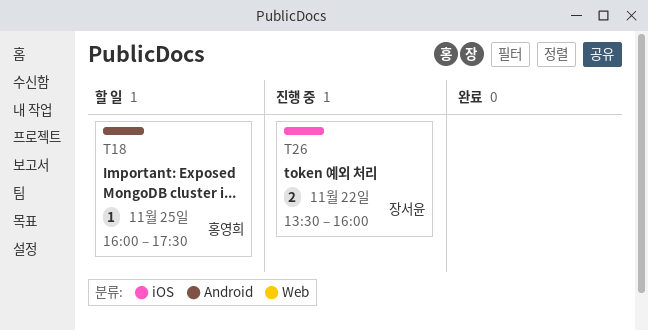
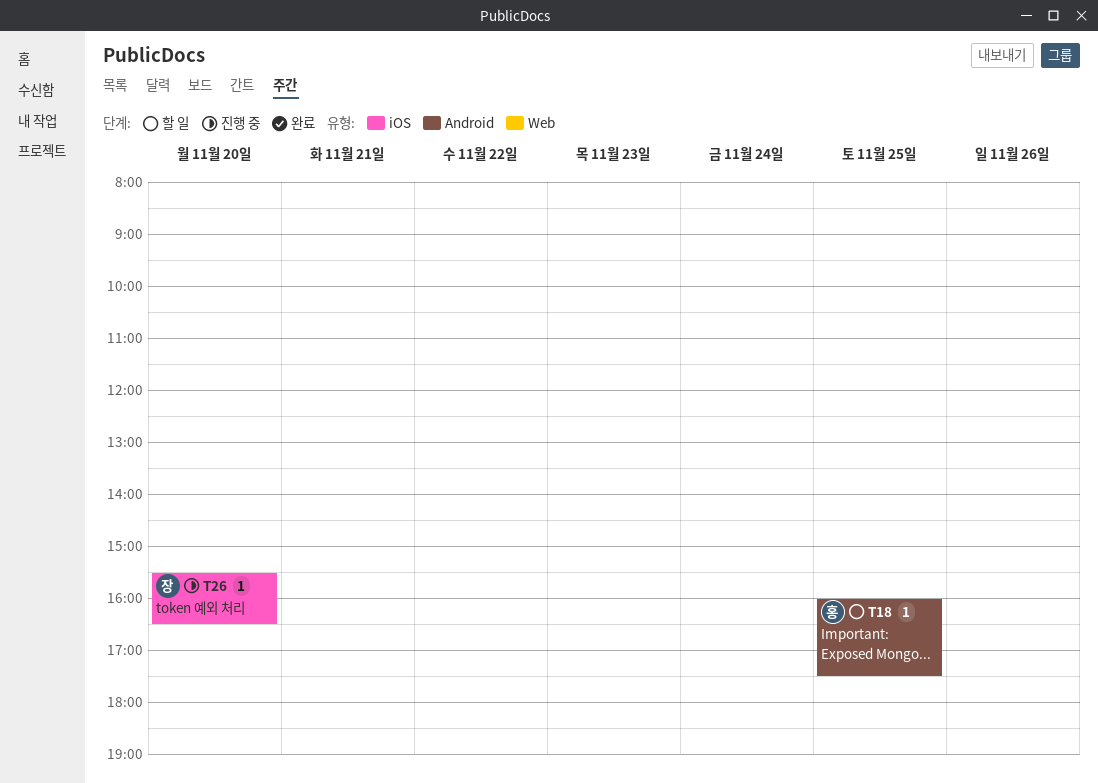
T26, estimate: 2 -> 1
T26, day: Nov 22 -> Nov 20
T26, begins: 13:30 -> 15:30
T26, ends: 16:00 -> 16:30

